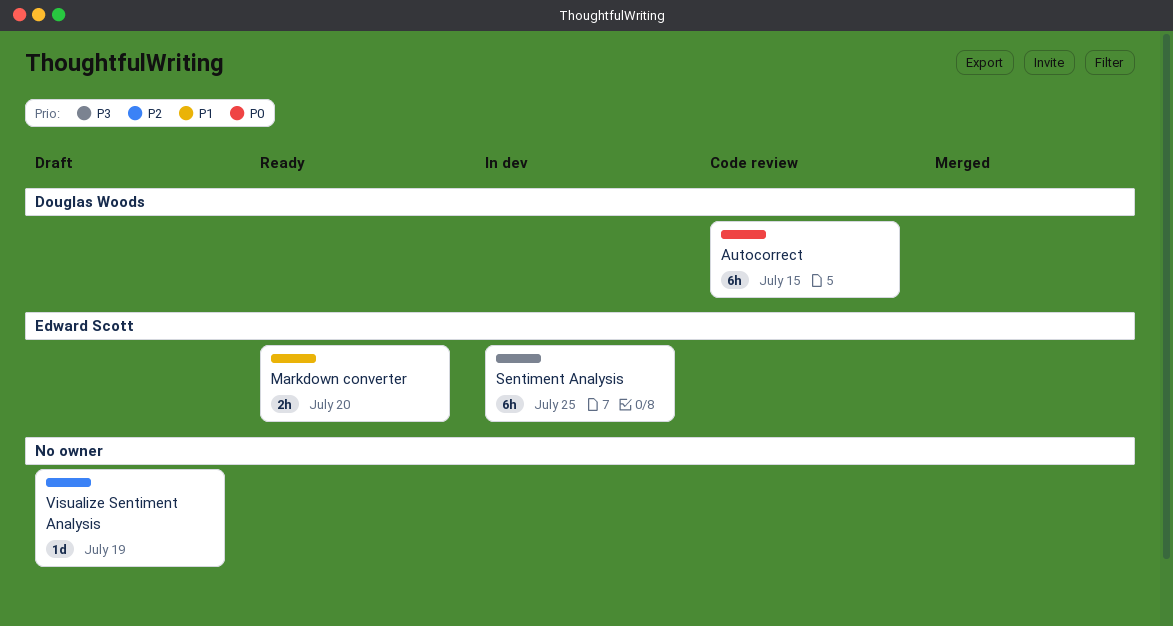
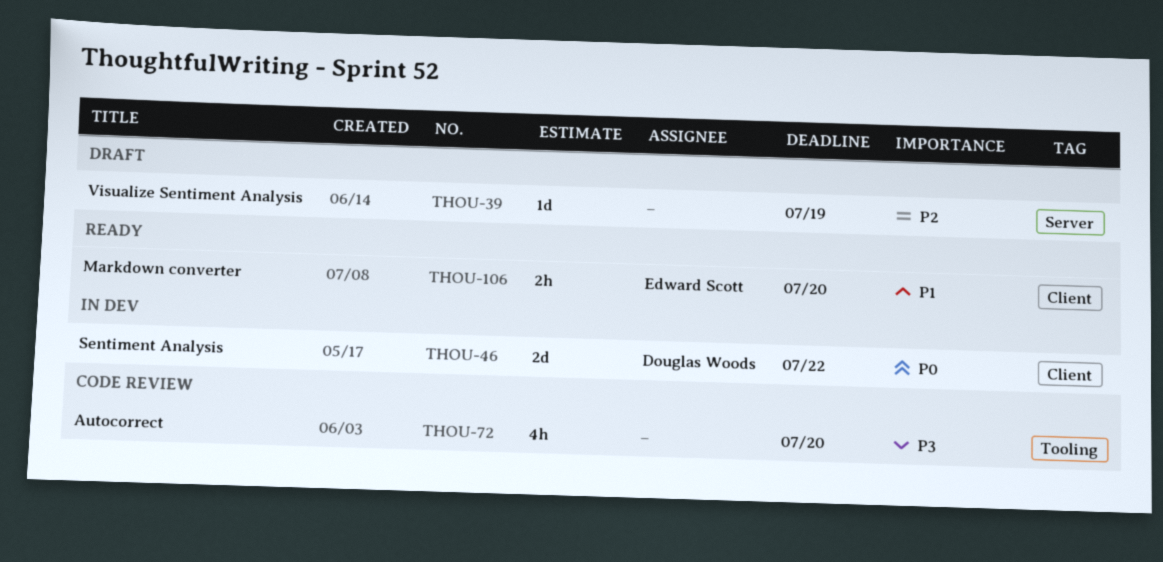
Autocorrect, owner: Douglas Woods -> none
Autocorrect, priority: P0 -> P3
Autocorrect, estimate: 6h -> 4h
Autocorrect, due: Jul 15 -> Jul 20
Sentiment Analysis, owner: Edward Scott -> Douglas Woods
Sentiment Analysis, priority: P3 -> P0
Sentiment Analysis, estimate: 6h -> 2d
Sentiment Analysis, due: Jul 25 -> Jul 22

